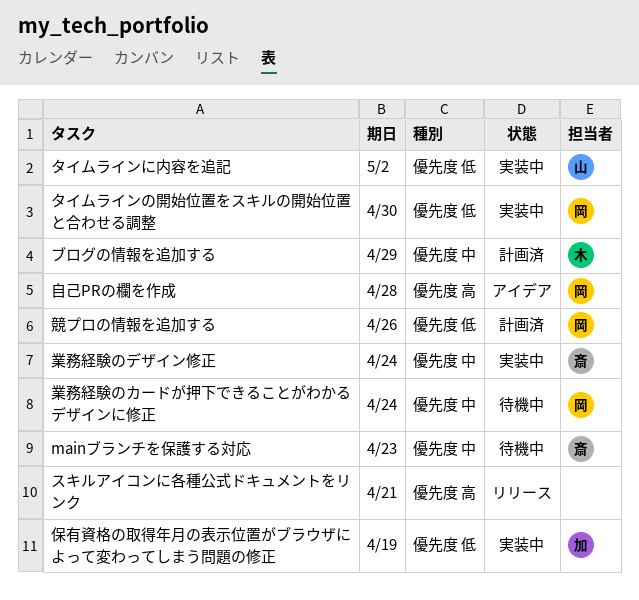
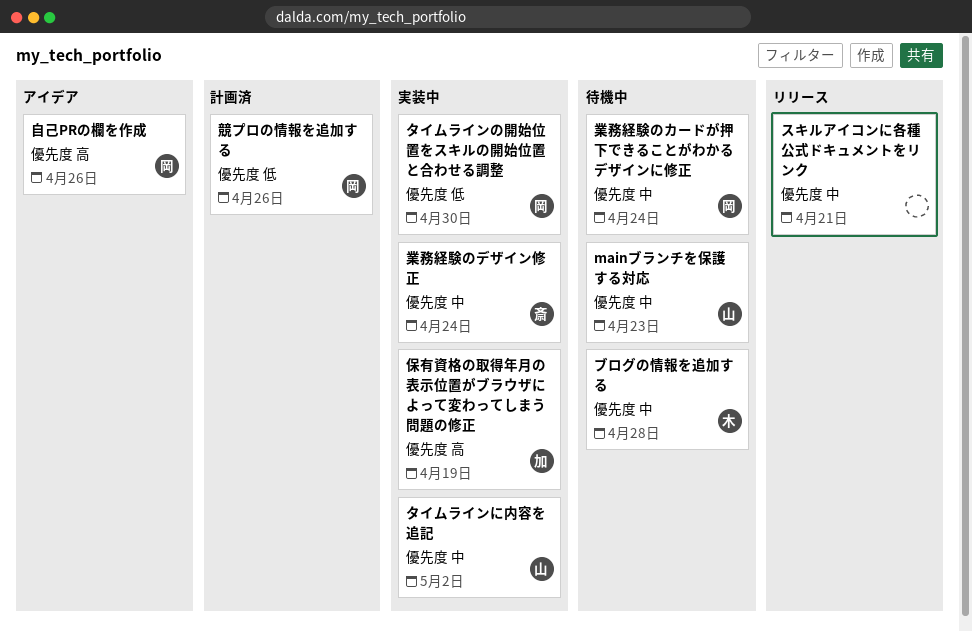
mainブランチを保護する対応, owner: 斎 -> 山
スキルアイコンに各種公式ドキュメントをリンク, label: 優先度 高 -> 優先度 中
タイムラインに内容を追記, label: 優先度 低 -> 優先度 中
ブログの情報を追加する, status: 計画済 -> 待機中
ブログの情報を追加する, due: Apr 29 -> Apr 28
保有資格の取得年月の表示位置がブラウザによって変わってしまう問題の修正, label: 優先度 低 -> 優先度 高
自己PRの欄を作成, due: Apr 28 -> Apr 26

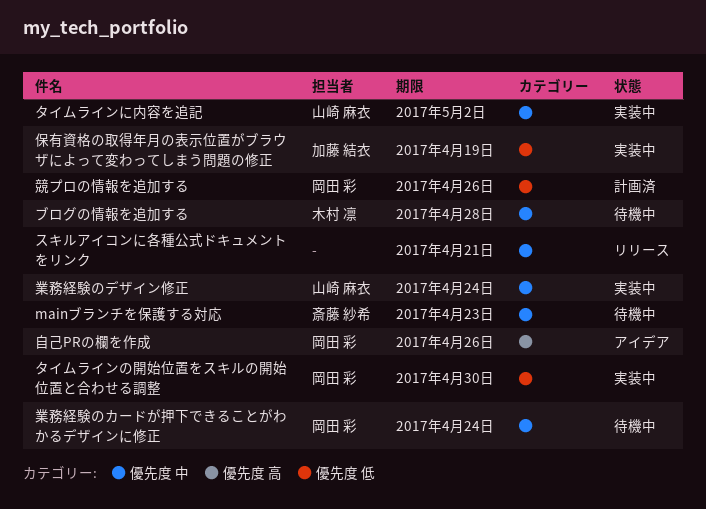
mainブランチを保護する対応, owner: 山崎 麻衣 -> 斎藤 紗希
保有資格の取得年月の表示位置がブラウザによって変わってしまう問題の修正, label: 優先度 高 -> 優先度 低
業務経験のデザイン修正, owner: 斎藤 紗希 -> 山崎 麻衣

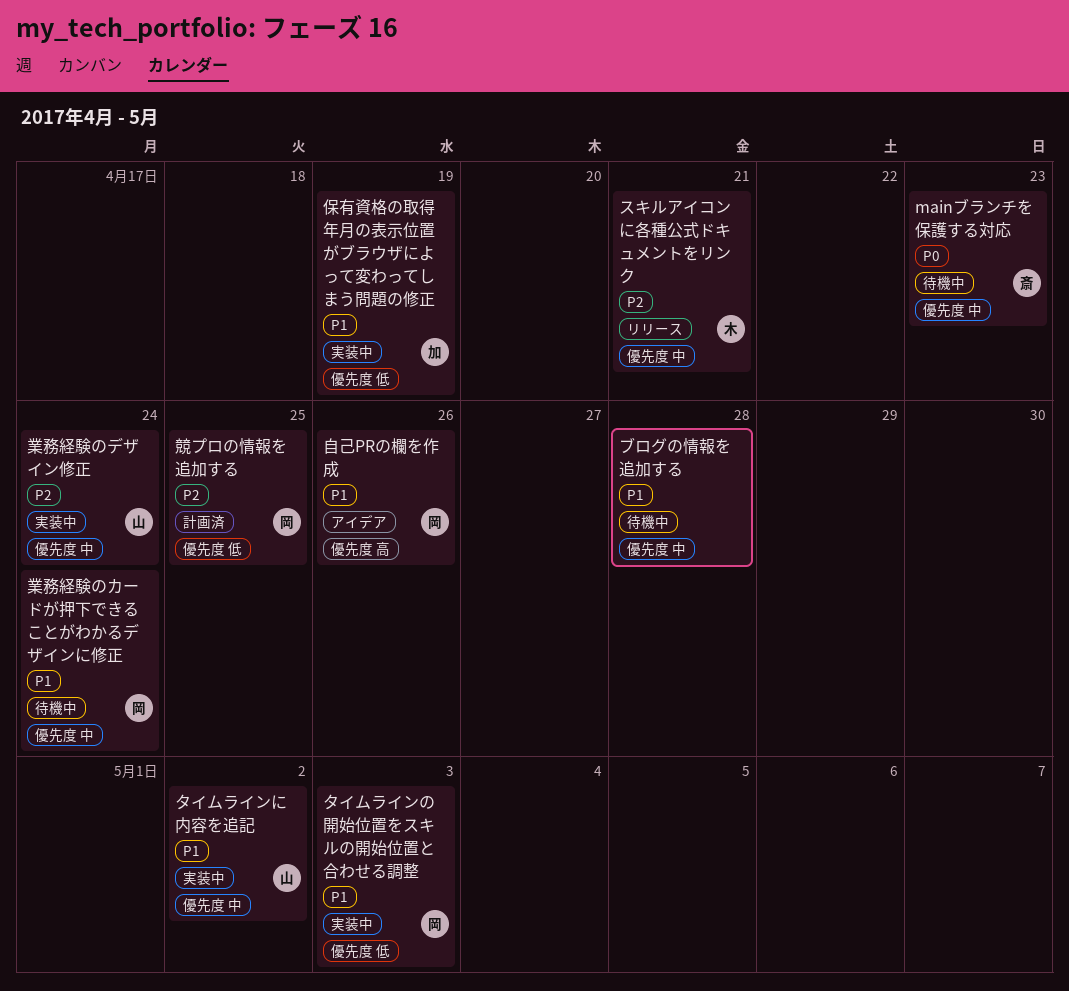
スキルアイコンに各種公式ドキュメントをリンク, owner: none -> 木村 凛
タイムラインの開始位置をスキルの開始位置と合わせる調整, due: Apr 30 -> May 3
ブログの情報を追加する, owner: 木村 凛 -> none
競プロの情報を追加する, due: Apr 26 -> Apr 25

